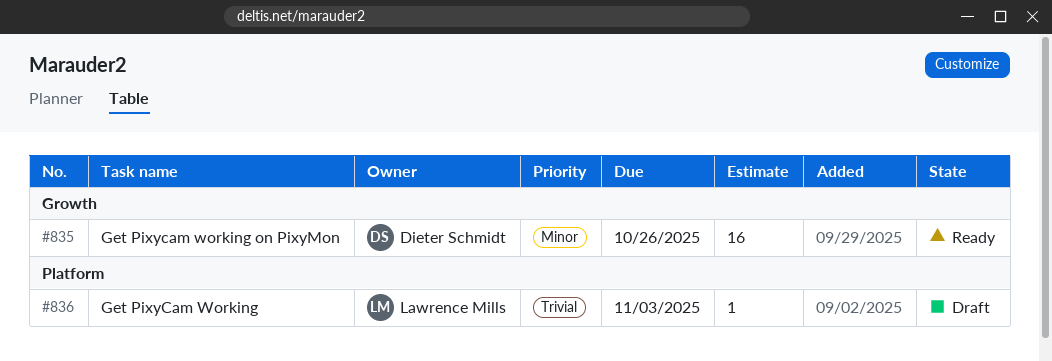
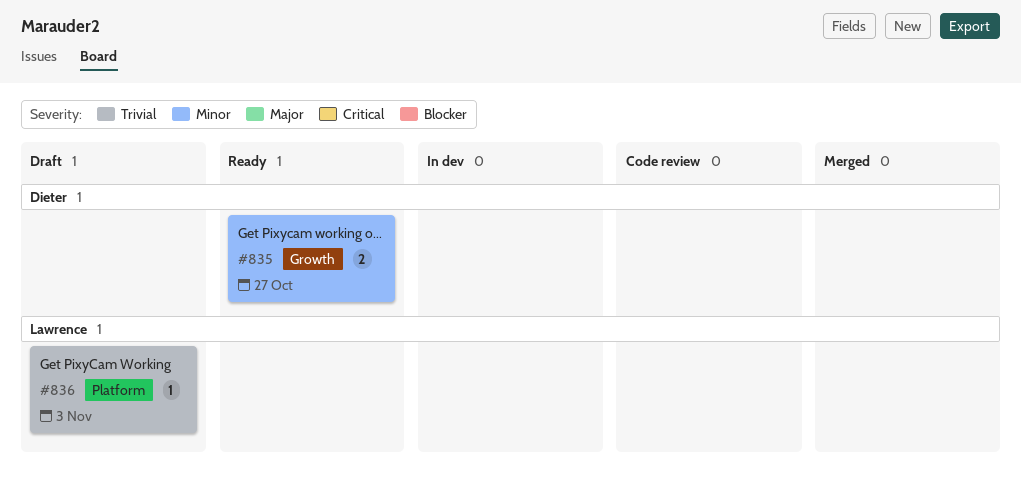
#835, estimate: 16 -> 2
#835, due: Oct 26 -> Oct 27

